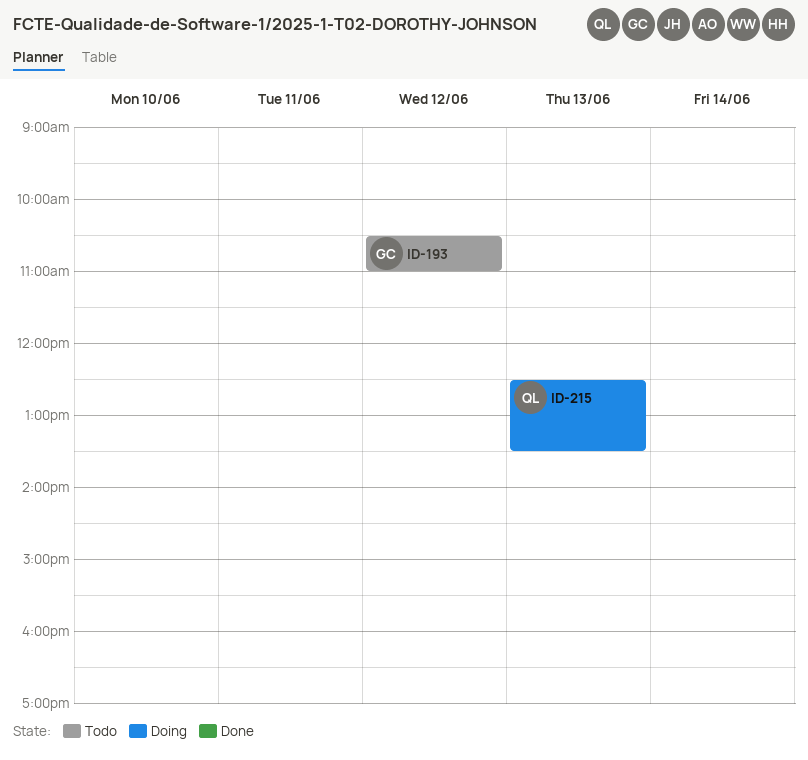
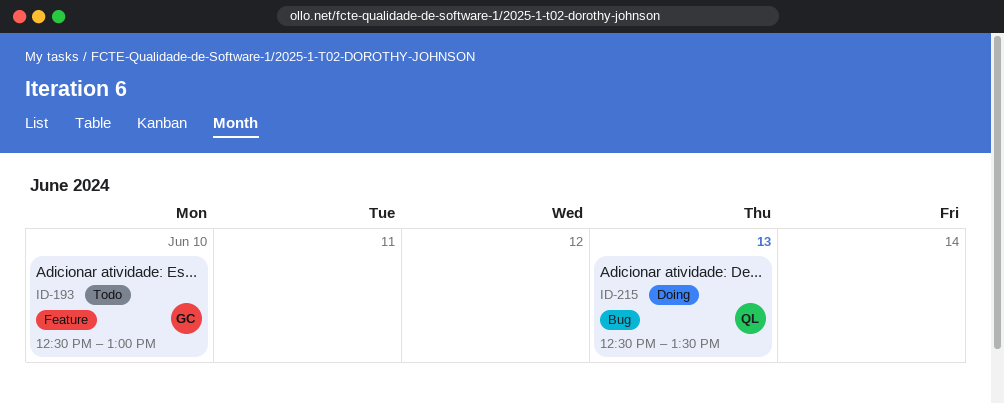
ID-193, day: Jun 12 -> Jun 10
ID-193, begins: 10:30 -> 12:30
ID-193, ends: 11:00 -> 13:00

